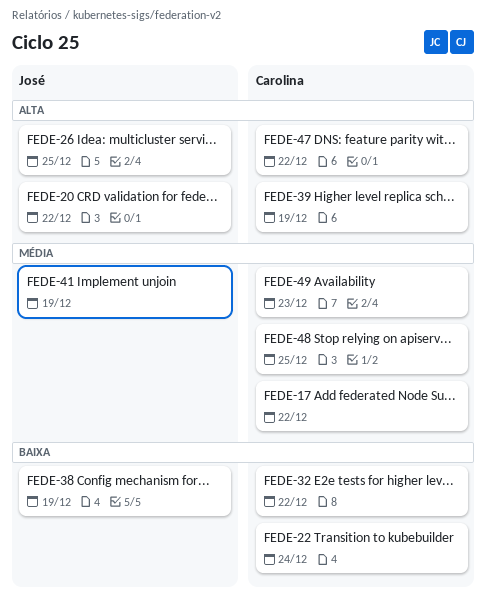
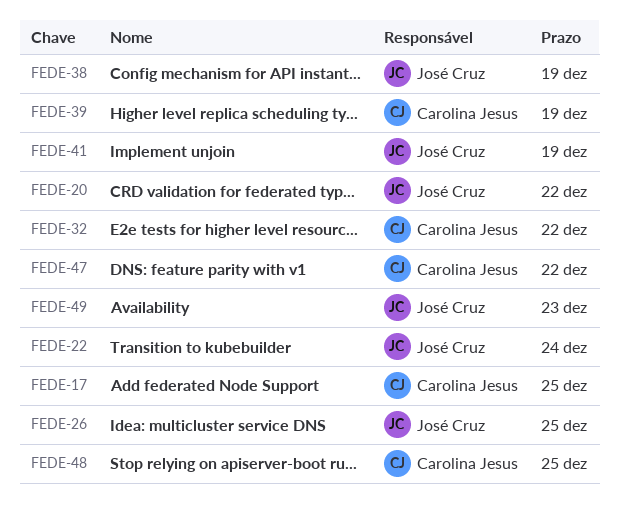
FEDE-17, due: Dec 22 -> Dec 25
FEDE-22, owner: Carolina Jesus -> José Cruz
FEDE-49, owner: Carolina Jesus -> José Cruz

